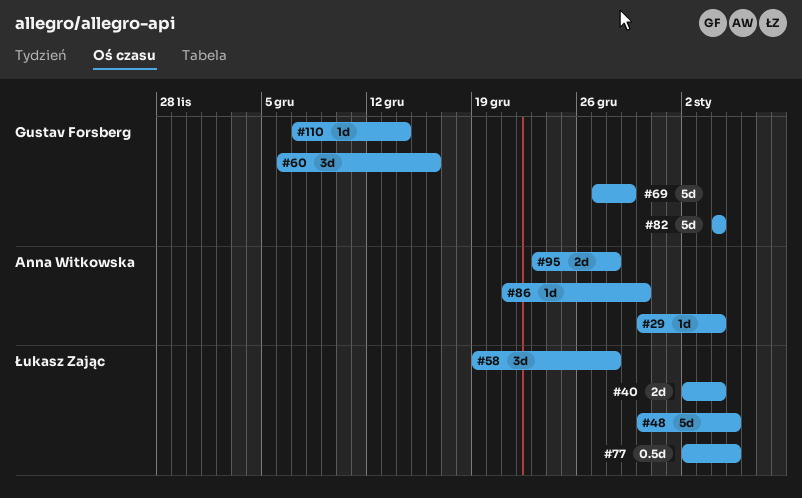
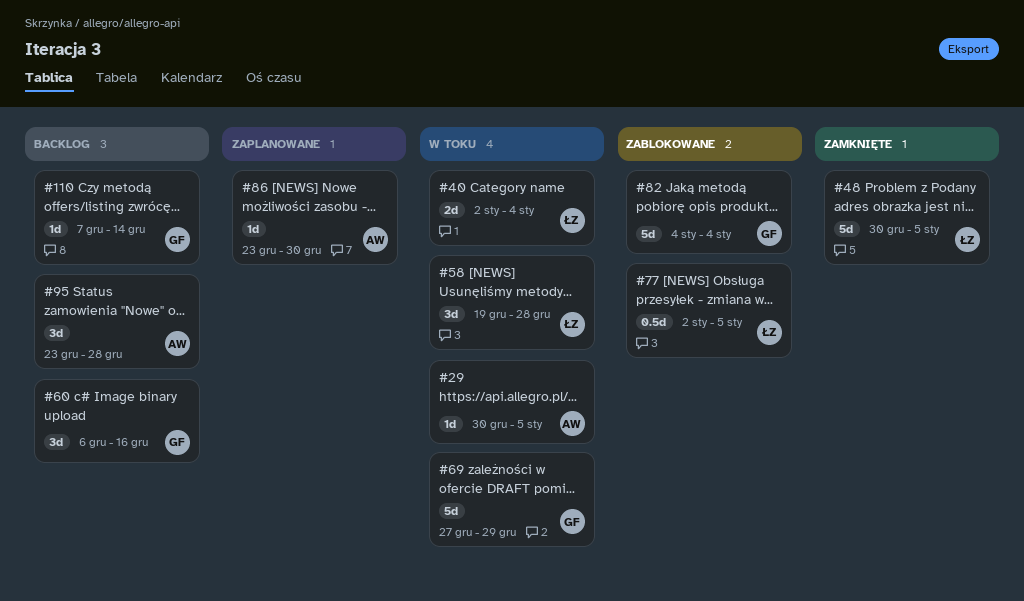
#29, due: Jan 4 -> Jan 5
#86, start: Dec 21 -> Dec 23
#95, estimate: 2d -> 3d

